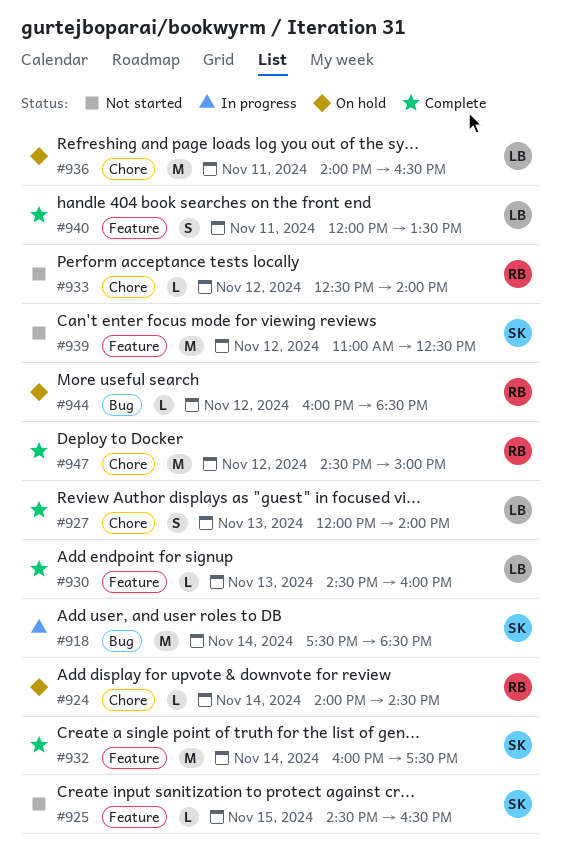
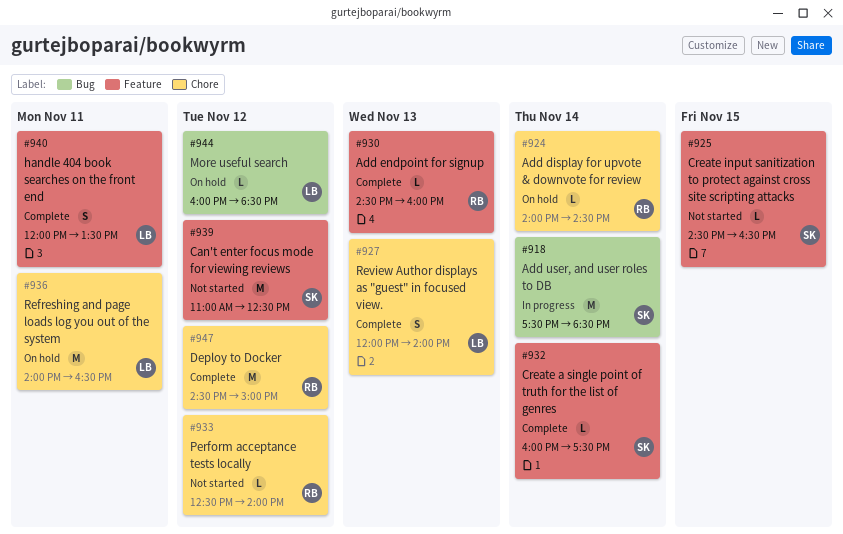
#930, owner: LB -> RB
#932, estimate: M -> L
#944, owner: RB -> LB

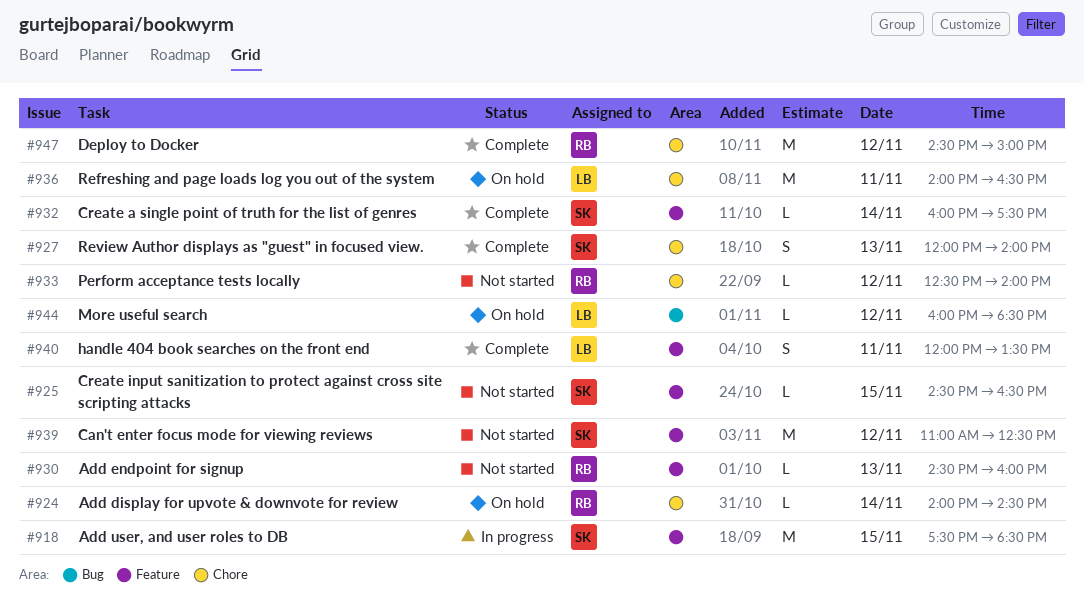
#918, label: Bug -> Feature
#918, day: Nov 14 -> Nov 15
#927, owner: LB -> SK
#930, status: Complete -> Not started

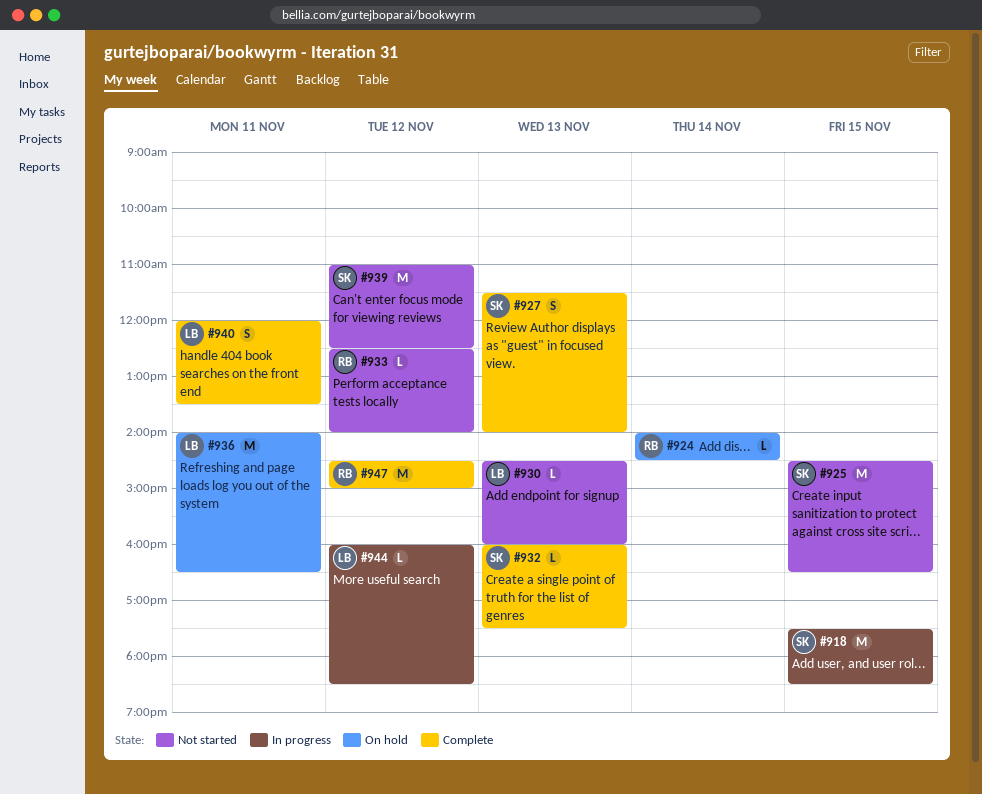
#925, estimate: L -> M
#927, begins: 12:00 -> 11:30
#930, owner: RB -> LB
#932, day: Nov 14 -> Nov 13
#944, status: On hold -> In progress

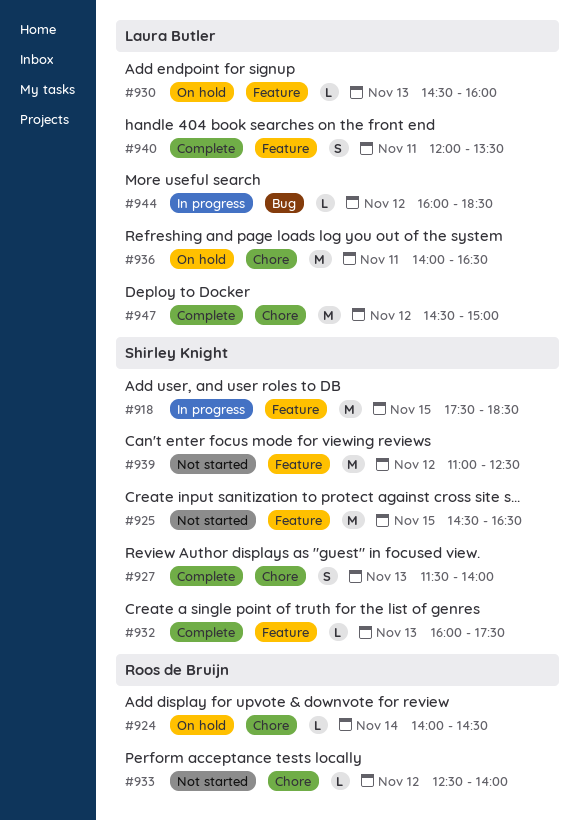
#930, status: Not started -> On hold
#947, owner: Roos de Bruijn -> Laura Butler

